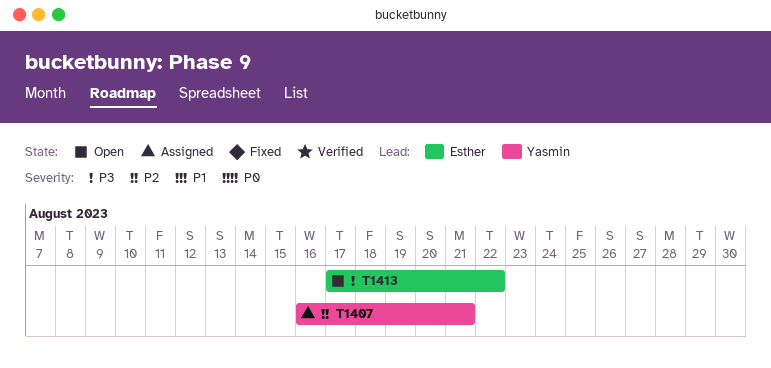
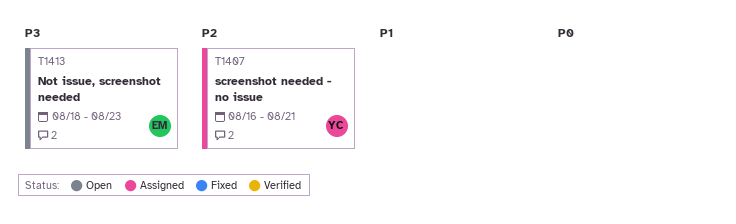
T1413, start: Aug 17 -> Aug 18
T1413, due: Aug 22 -> Aug 23

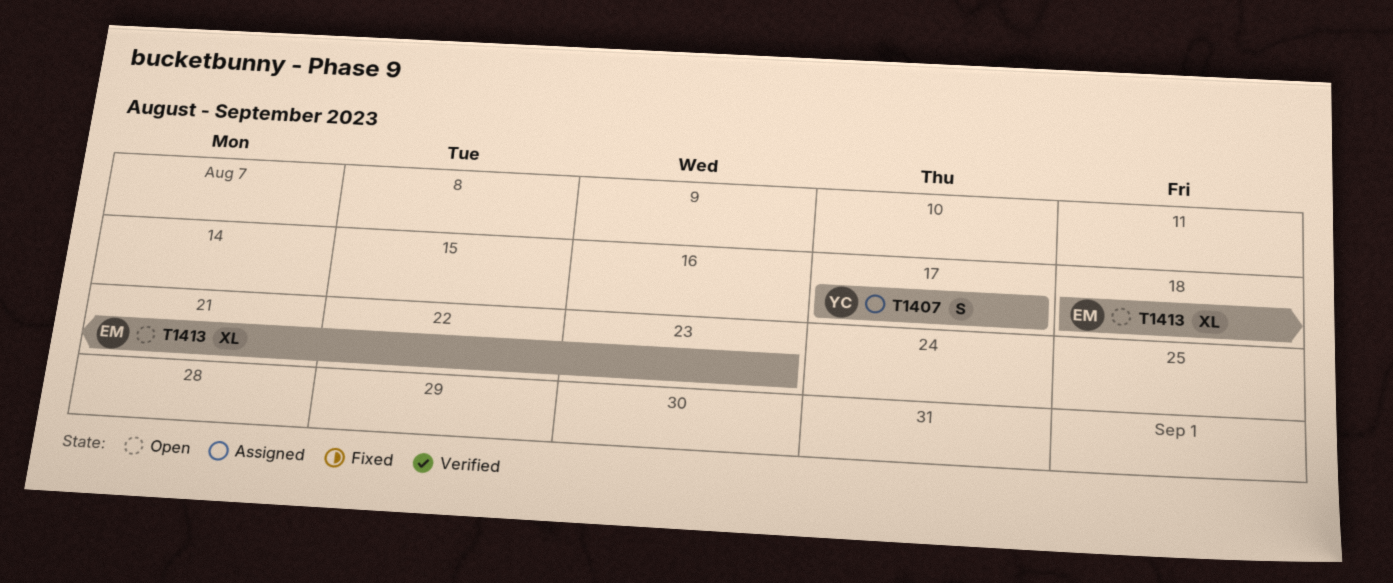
T1407, start: Aug 16 -> Aug 17
T1407, due: Aug 21 -> Aug 17

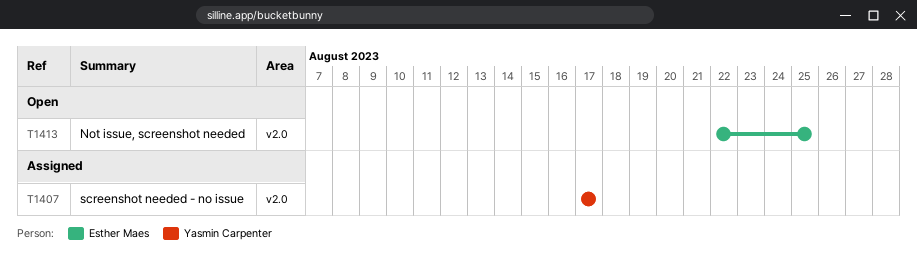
T1413, start: Aug 18 -> Aug 22
T1413, due: Aug 23 -> Aug 25

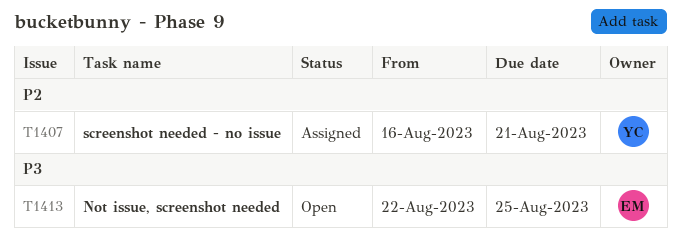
T1407, start: Aug 17 -> Aug 16
T1407, due: Aug 17 -> Aug 21

